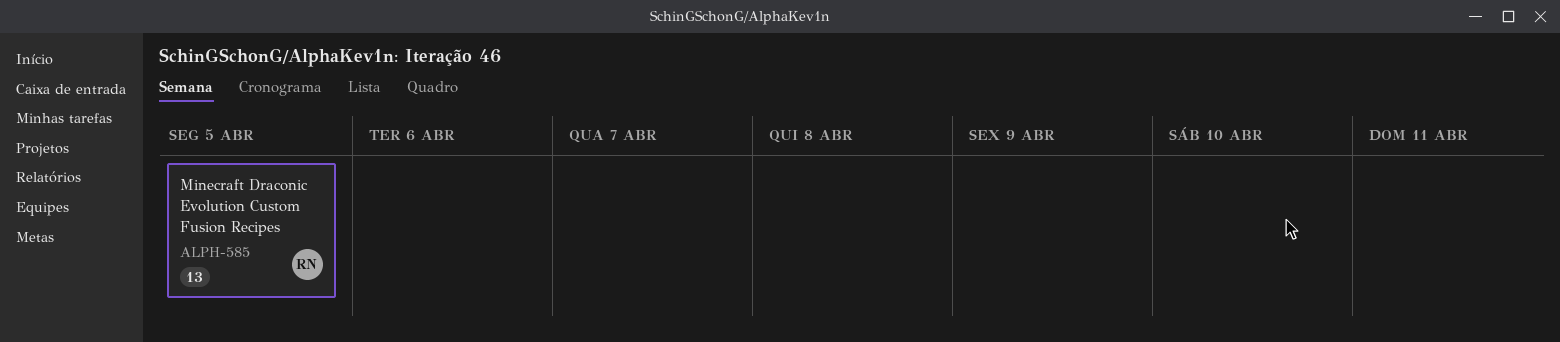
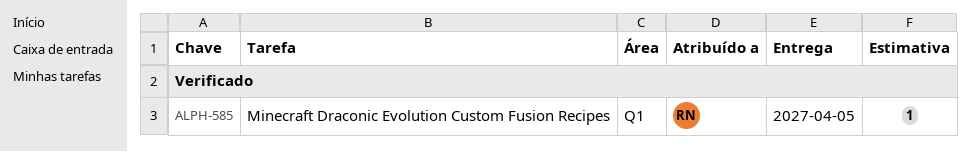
ALPH-585, estimate: 13 -> 1

